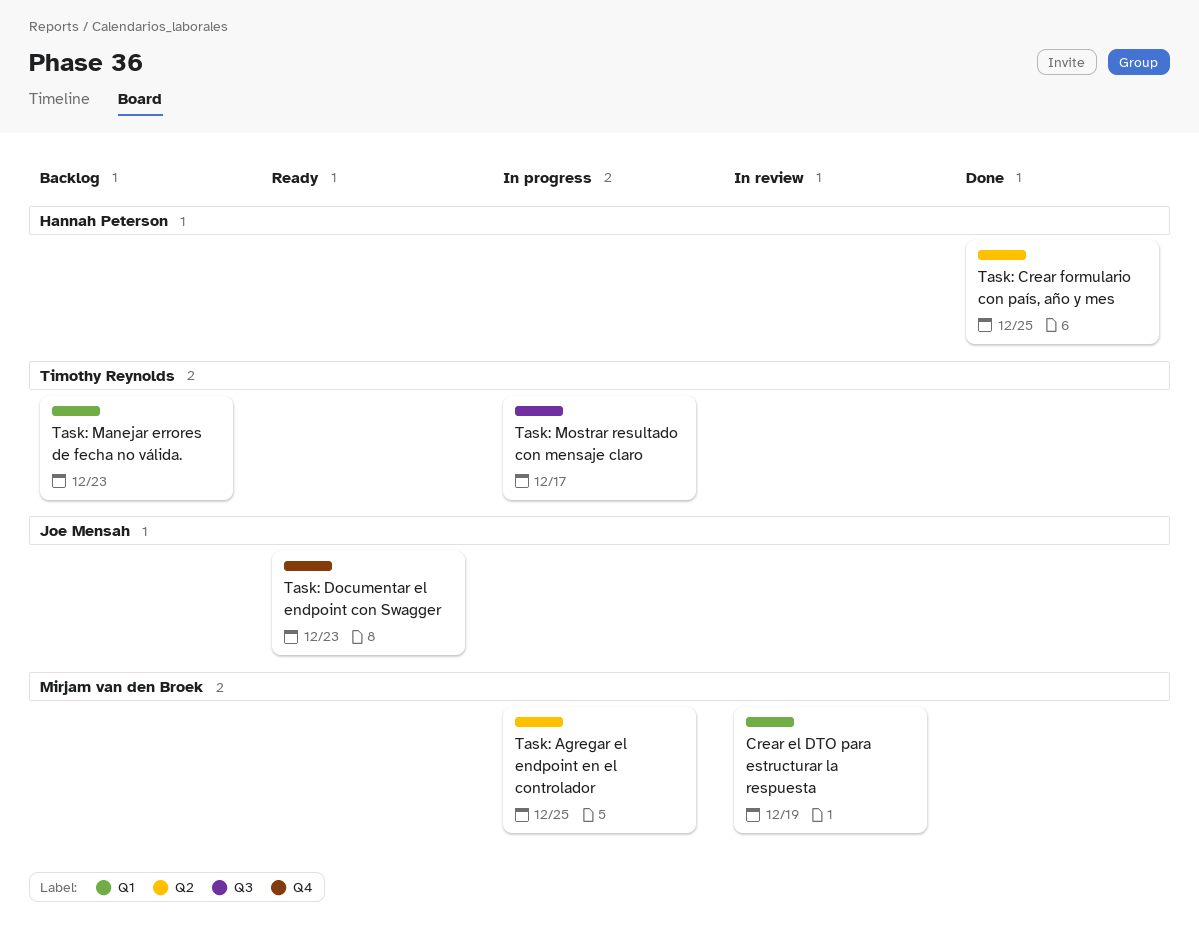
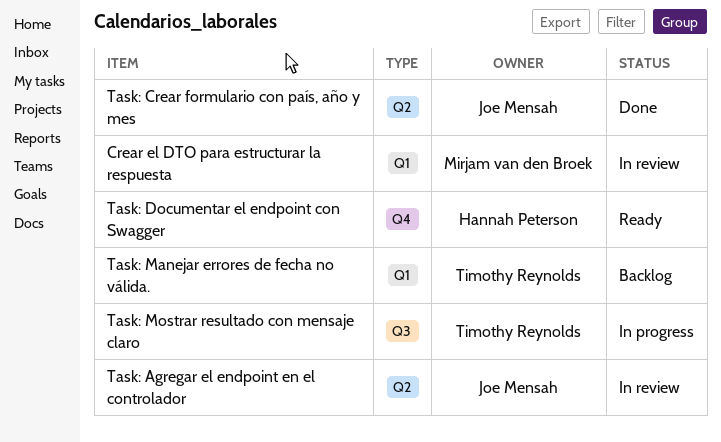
Task: Agregar el endpoint en el controlador, status: In progress -> In review
Task: Agregar el endpoint en el controlador, owner: Mirjam van den Broek -> Joe Mensah
Task: Crear formulario con país, año y mes, owner: Hannah Peterson -> Joe Mensah
Task: Documentar el endpoint con Swagger, owner: Joe Mensah -> Hannah Peterson

